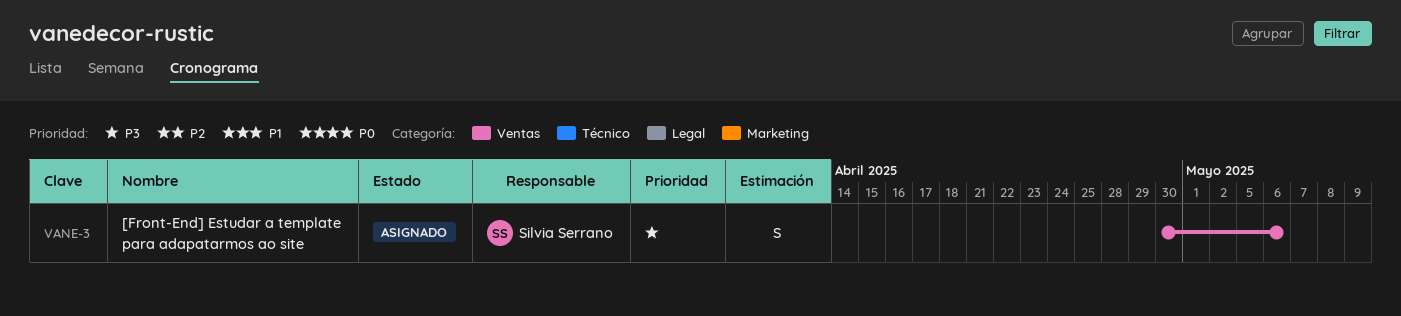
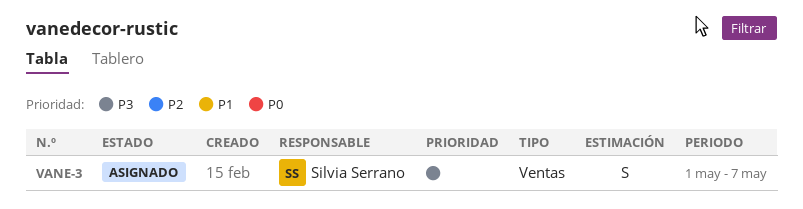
VANE-3, start: Apr 30 -> May 1
VANE-3, due: May 6 -> May 7

